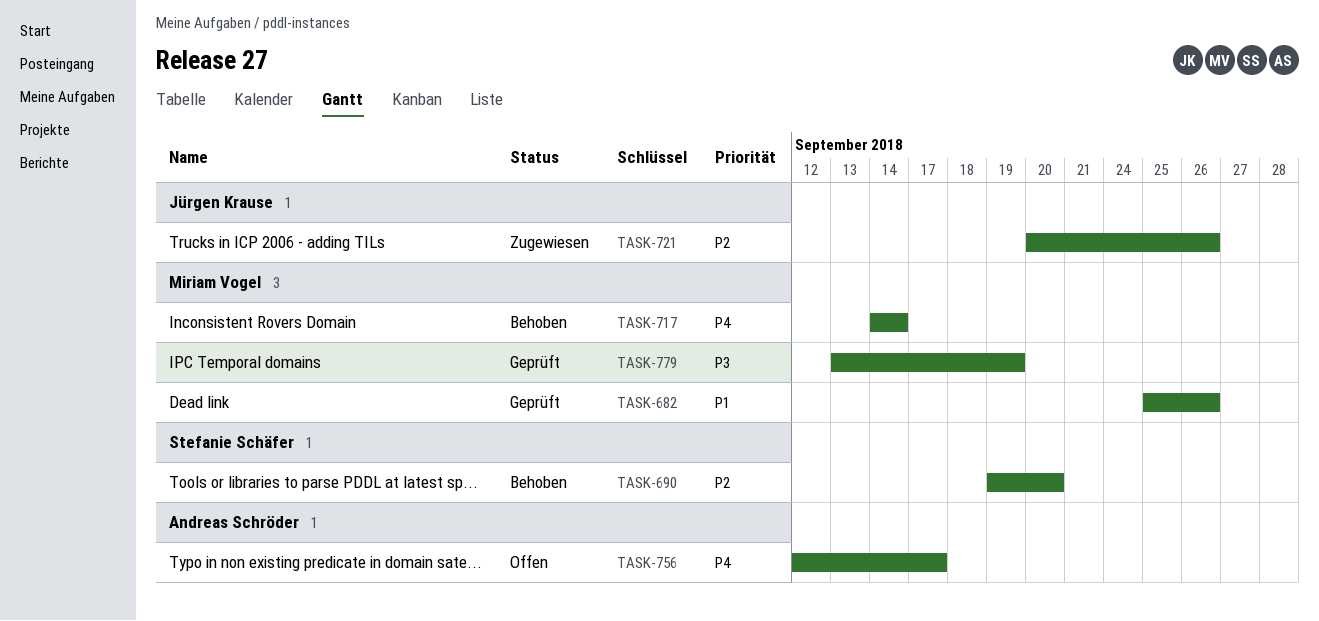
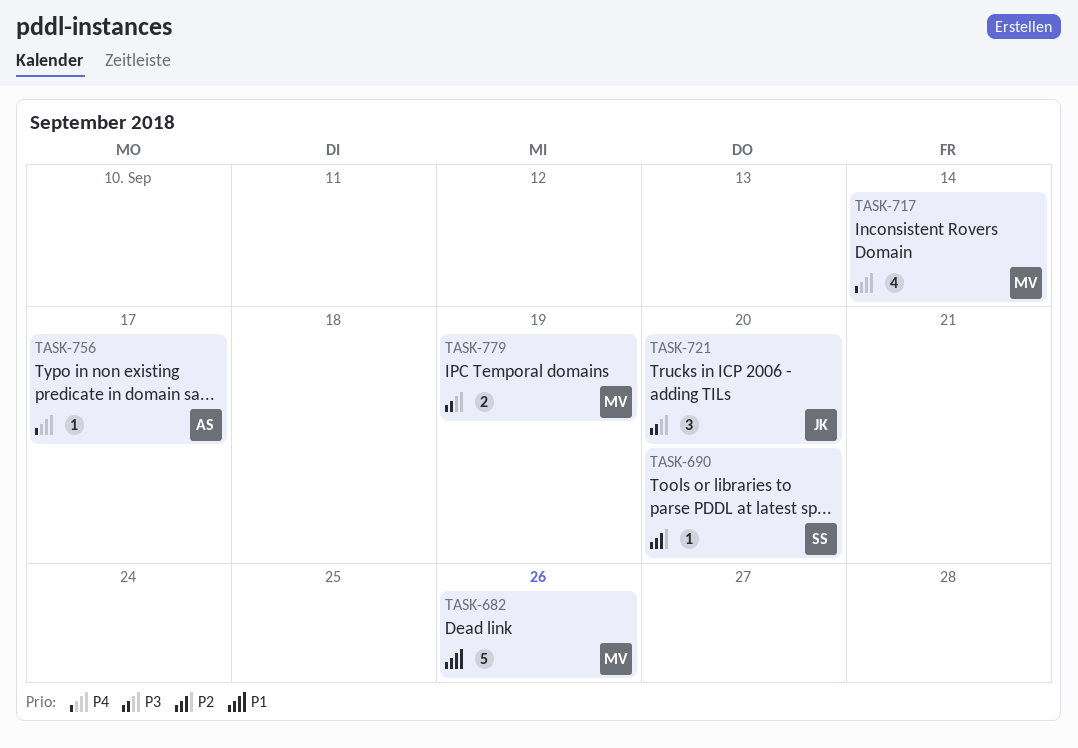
TASK-721, priority: P2 -> P3
TASK-721, due: Sep 26 -> Sep 20

